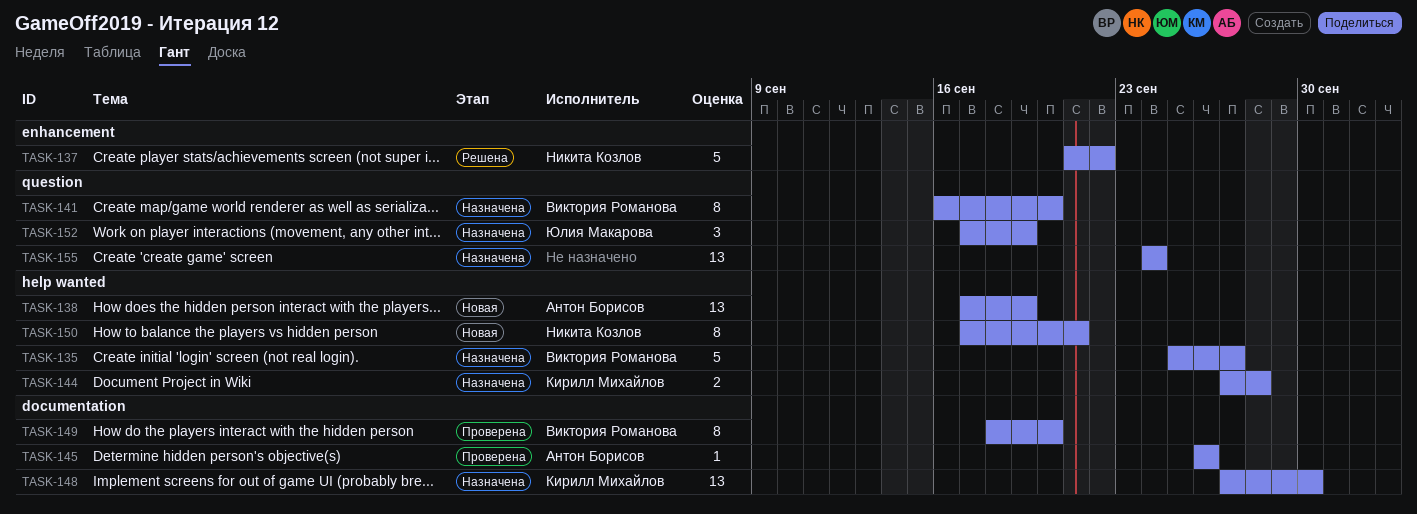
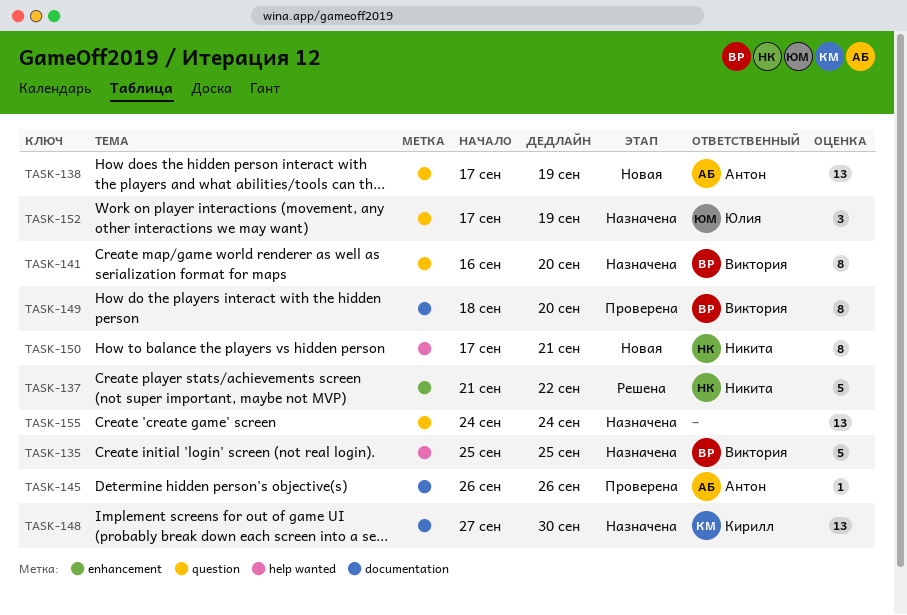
TASK-135, due: Sep 27 -> Sep 25
TASK-138, label: help wanted -> question
TASK-144: present -> none

